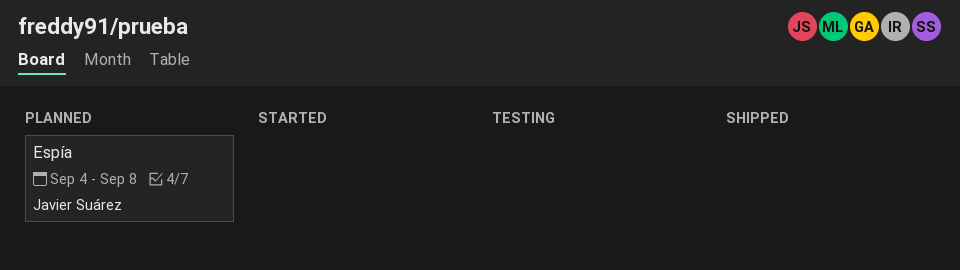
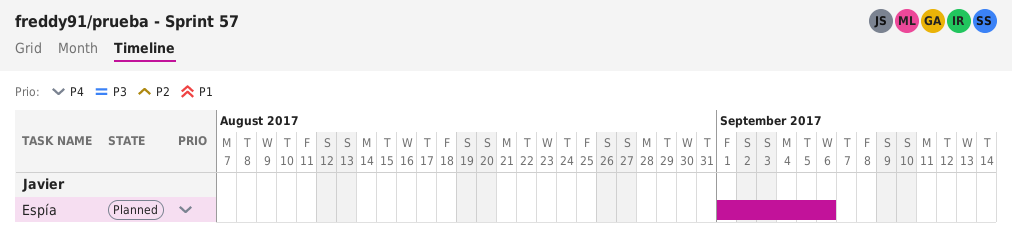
Espía, start: Sep 4 -> Sep 1
Espía, due: Sep 8 -> Sep 6

